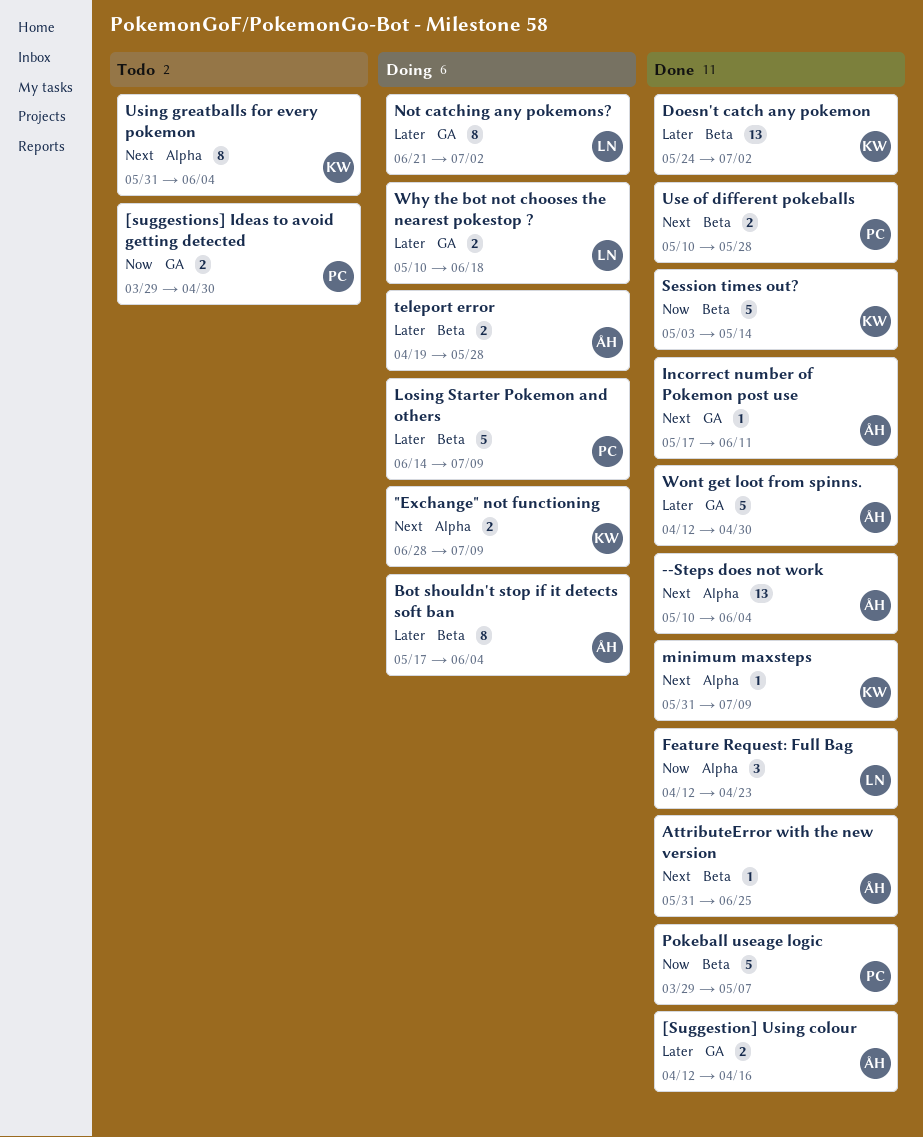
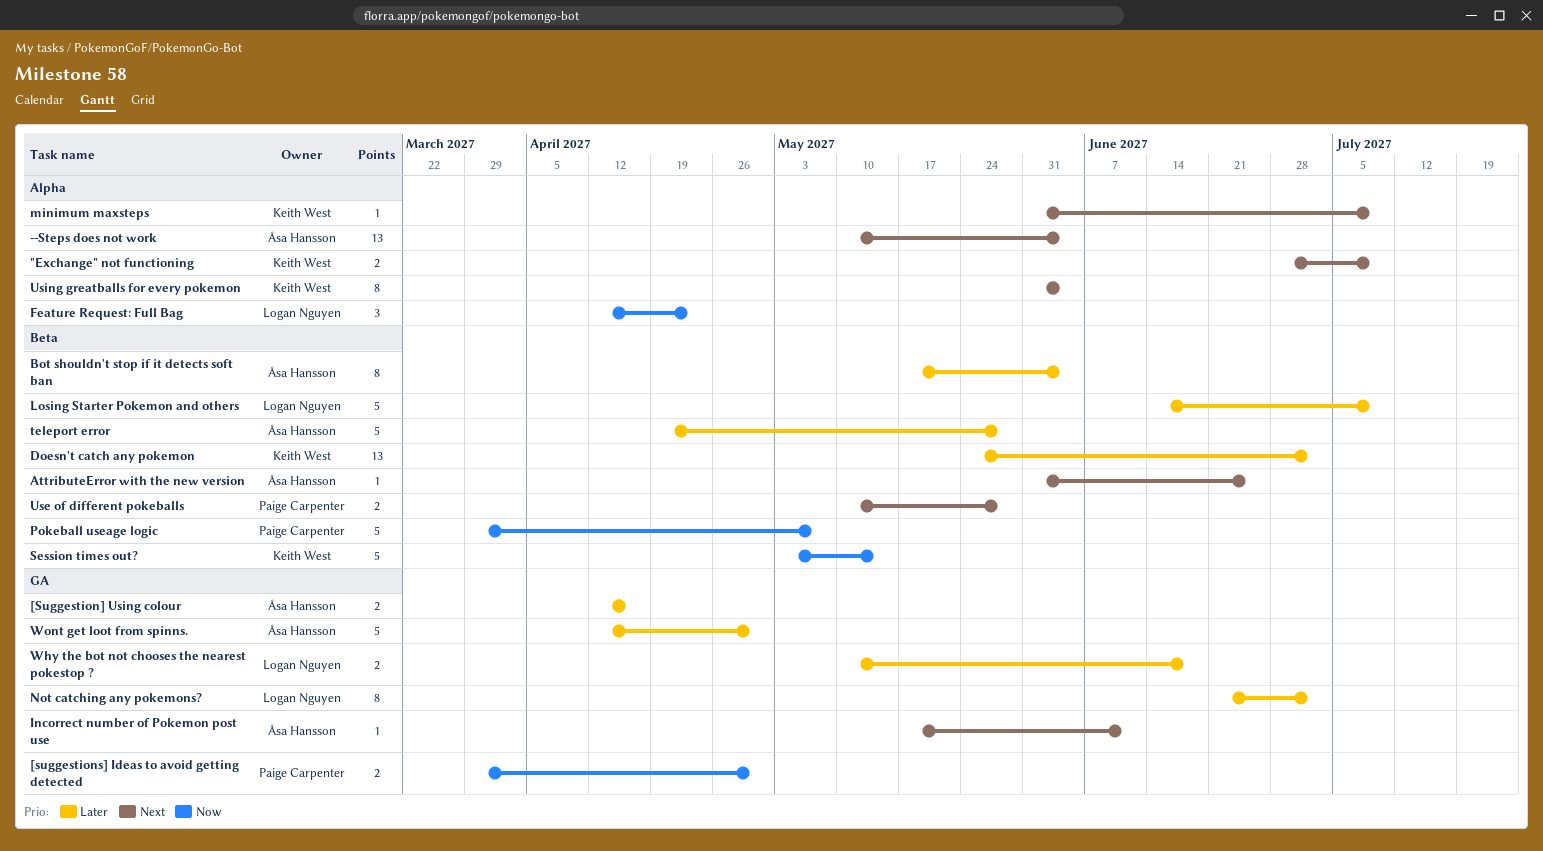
Losing Starter Pokemon and others, owner: Paige Carpenter -> Logan Nguyen
teleport error, estimate: 2 -> 5

